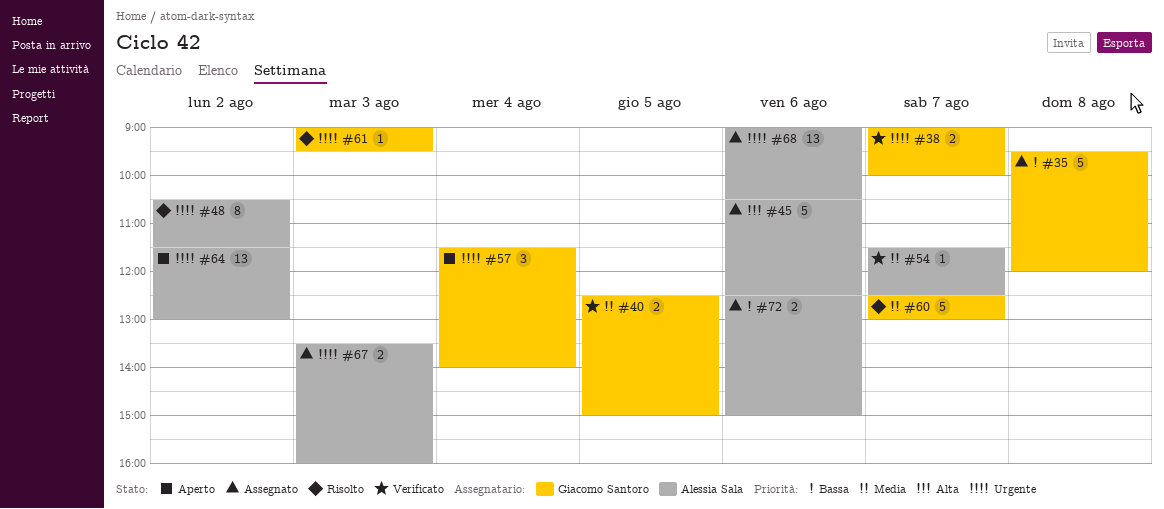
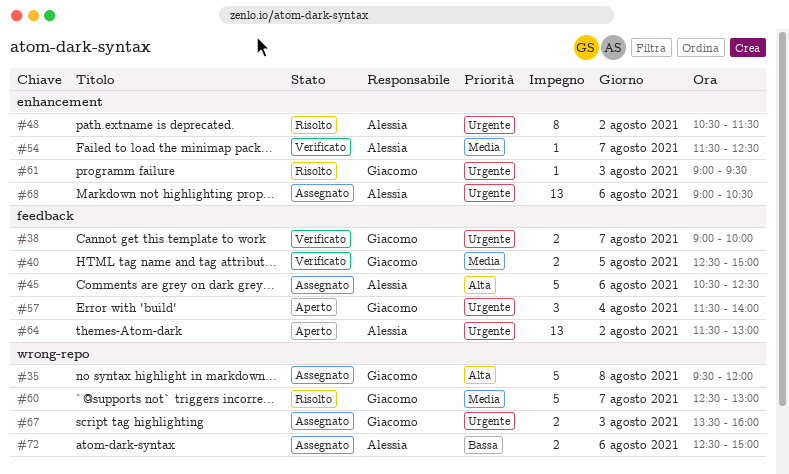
#35, priority: Bassa -> Alta
#67, owner: Alessia Sala -> Giacomo Santoro

